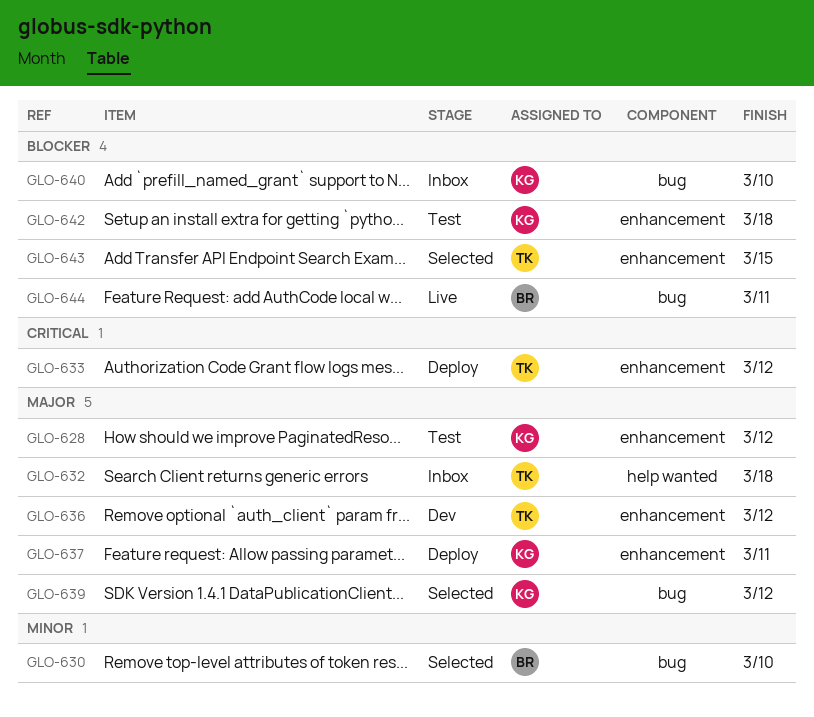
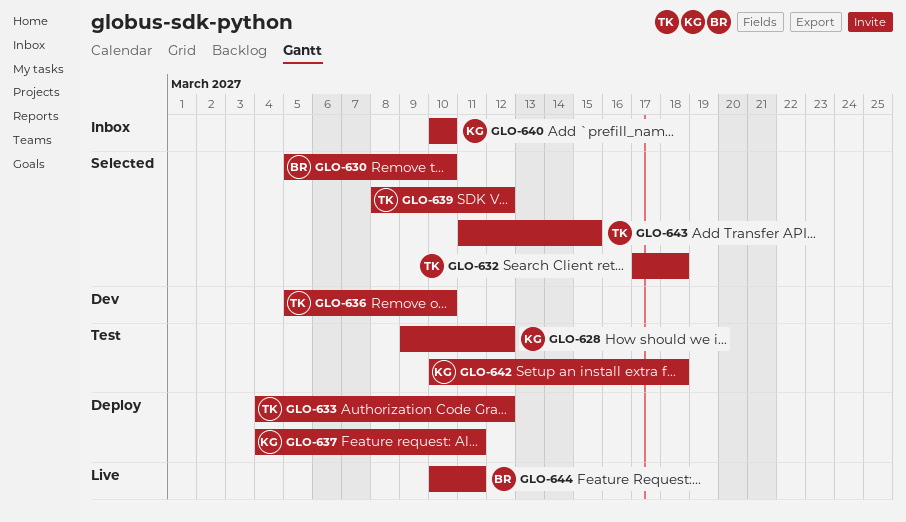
GLO-632, status: Inbox -> Selected
GLO-636, due: Mar 12 -> Mar 10
GLO-639, owner: KG -> TK

